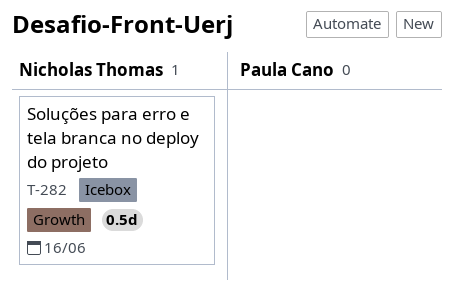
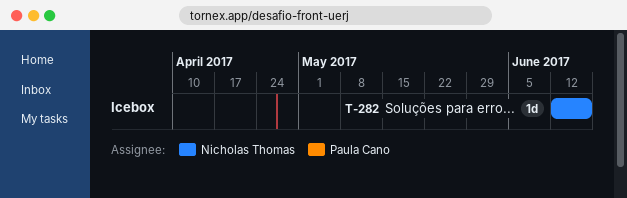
T-282, estimate: 0.5d -> 1d

